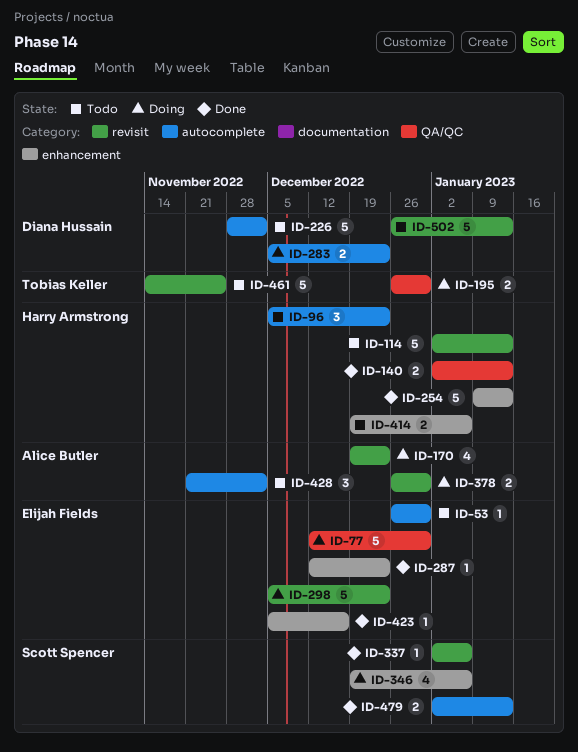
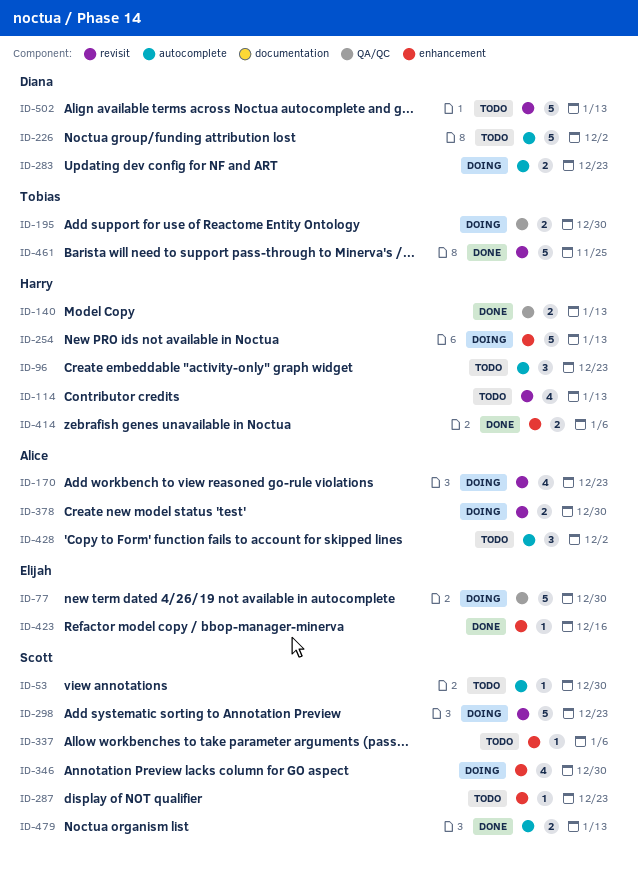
ID-53, owner: Elijah Fields -> Scott Spencer
ID-114, estimate: 5 -> 4
ID-254, status: Done -> Doing
ID-287, status: Done -> Todo
ID-287, owner: Elijah Fields -> Scott Spencer
ID-298, owner: Elijah Fields -> Scott Spencer
ID-337, status: Done -> Todo
ID-337, label: revisit -> enhancement
ID-346, due: Jan 6 -> Dec 30
ID-414, status: Todo -> Done
ID-461, status: Todo -> Done

